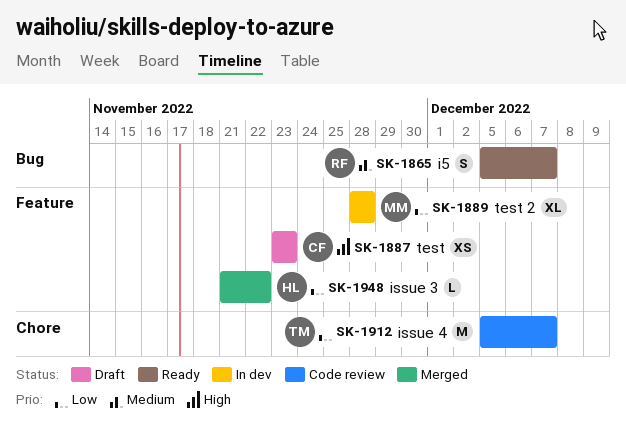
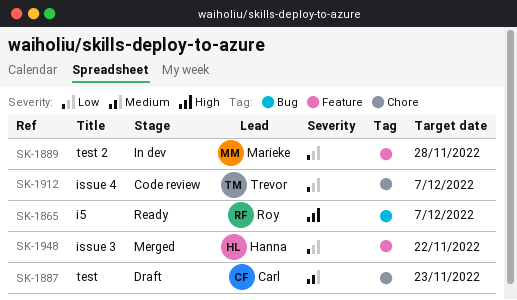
SK-1865, priority: Medium -> High
SK-1887, priority: High -> Medium
SK-1887, label: Feature -> Chore

